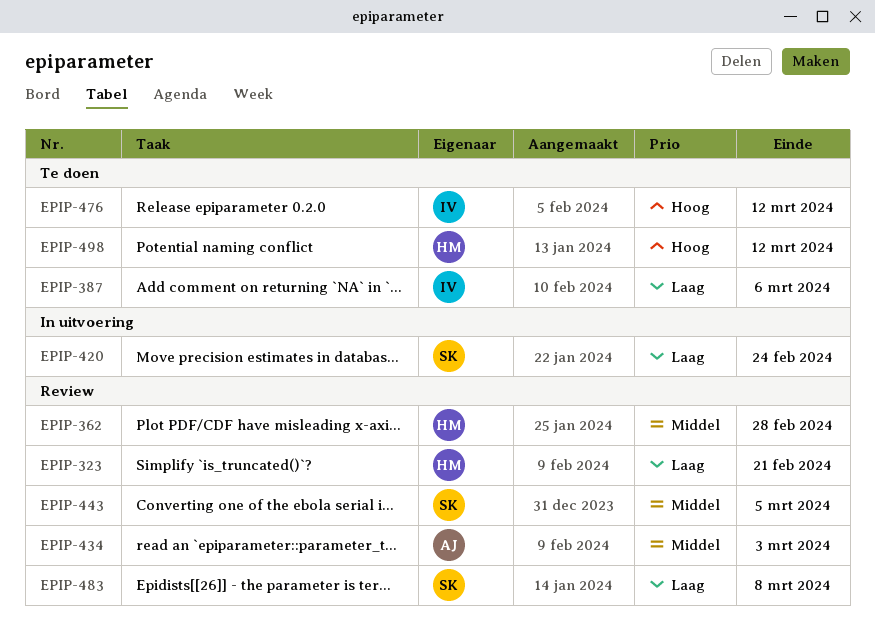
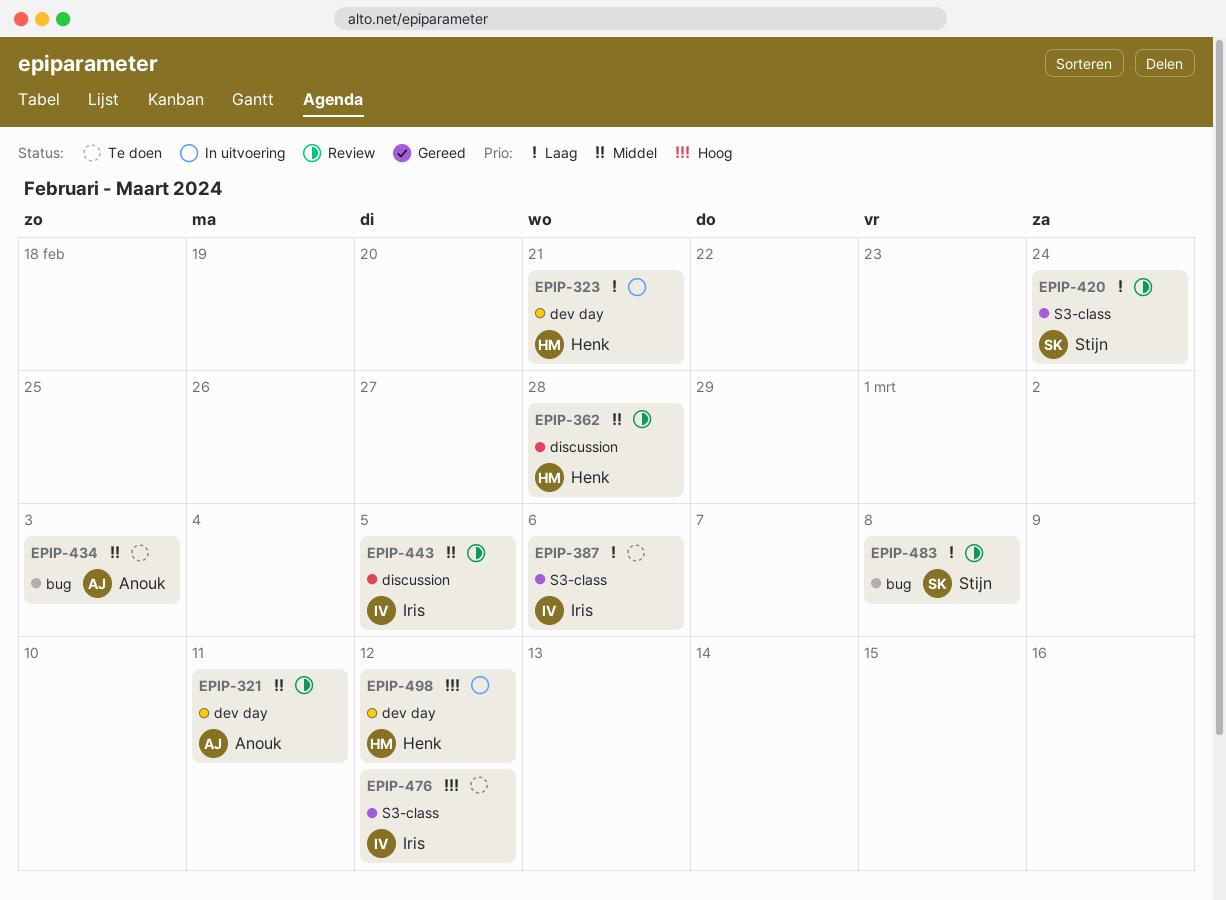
EPIP-321: none -> present
EPIP-323, status: Review -> In uitvoering
EPIP-420, status: In uitvoering -> Review
EPIP-434, status: Review -> Te doen
EPIP-443, owner: Stijn -> Iris
EPIP-498, status: Te doen -> In uitvoering

